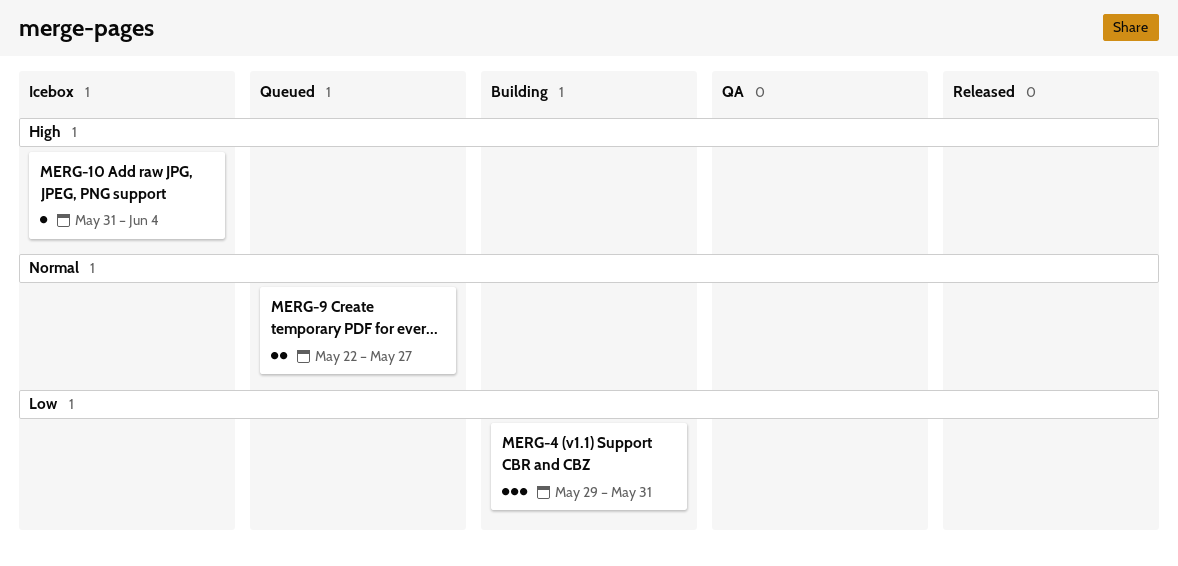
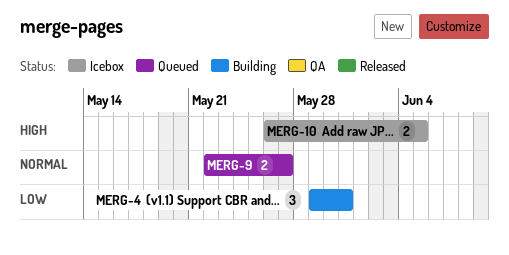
MERG-10, estimate: 1 -> 2
MERG-10, start: May 31 -> May 26
MERG-10, due: Jun 4 -> Jun 5

